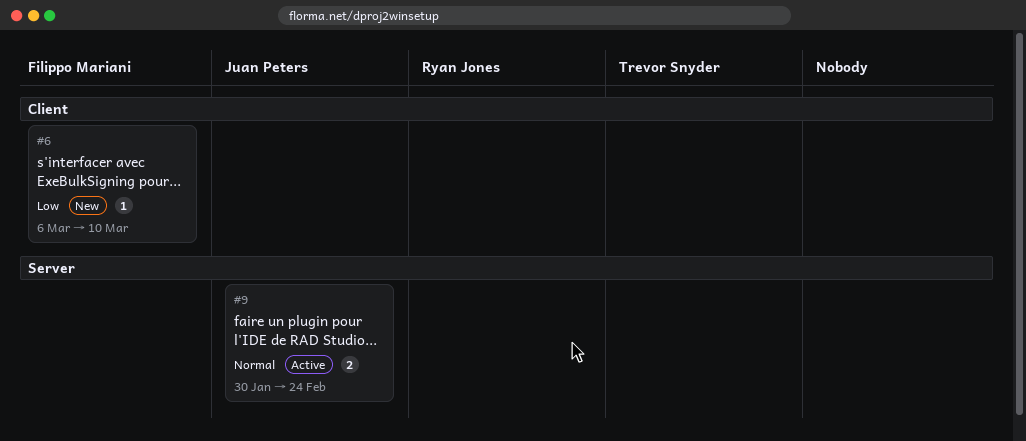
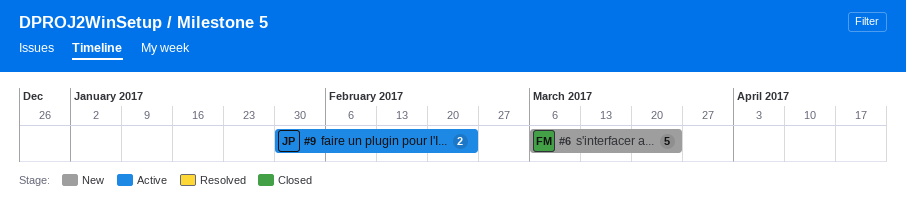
#6, estimate: 1 -> 5
#6, due: Mar 10 -> Mar 24

